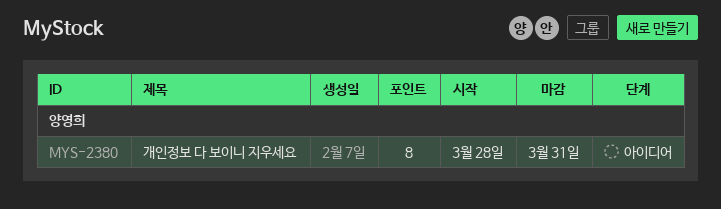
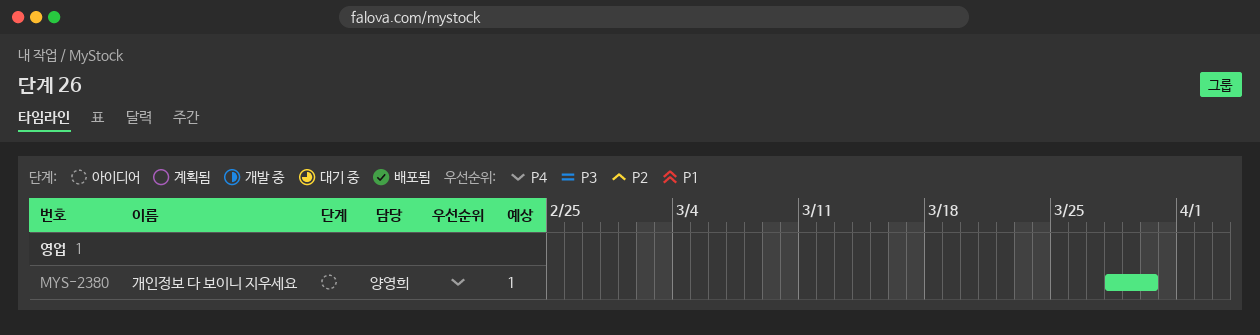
MYS-2380, estimate: 8 -> 1
MYS-2380, due: Mar 31 -> Mar 30

